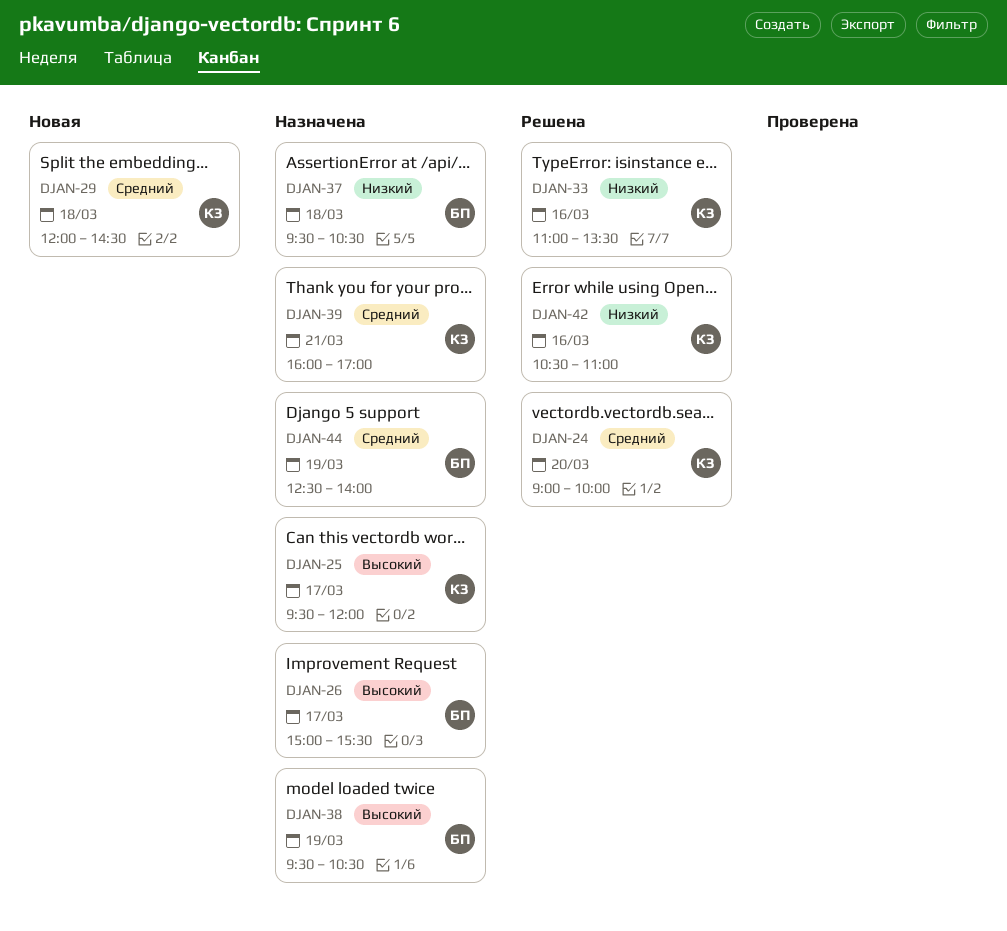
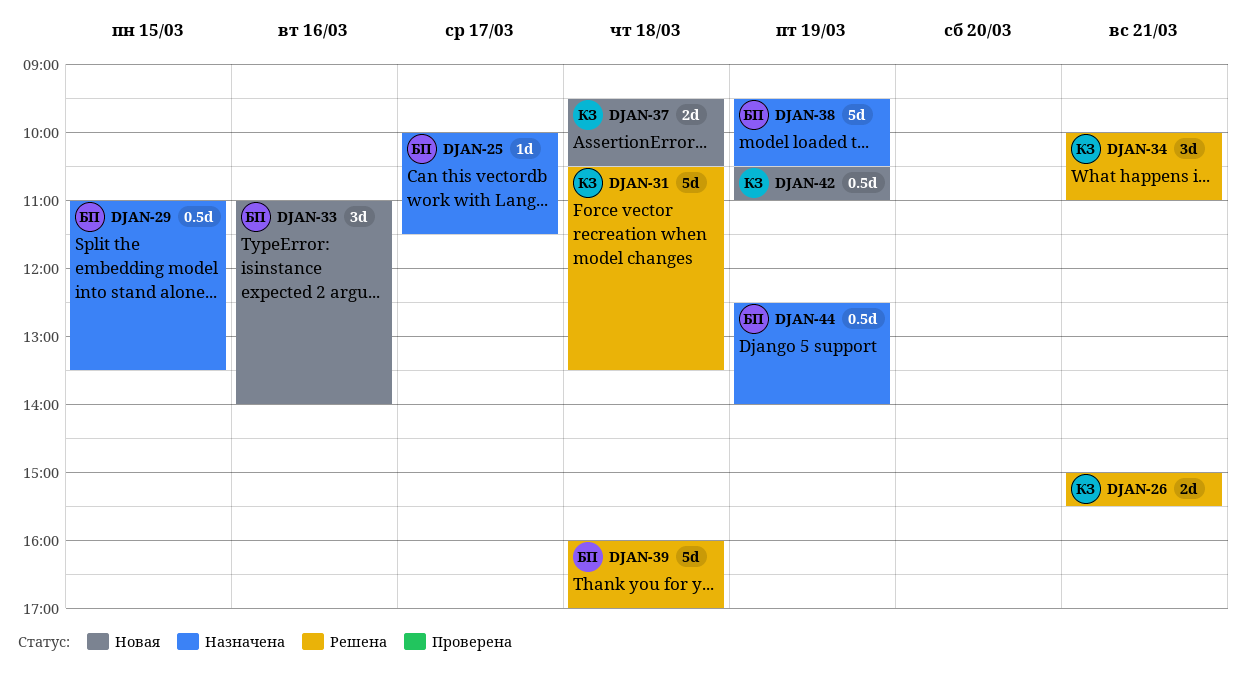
DJAN-24: present -> none
DJAN-25, owner: КЗ -> БП
DJAN-25, begins: 09:30 -> 10:00
DJAN-25, ends: 12:00 -> 11:30
DJAN-26, status: Назначена -> Решена
DJAN-26, owner: БП -> КЗ
DJAN-26, day: Mar 17 -> Mar 21
DJAN-29, status: Новая -> Назначена
DJAN-29, owner: КЗ -> БП
DJAN-29, day: Mar 18 -> Mar 15
DJAN-29, begins: 12:00 -> 11:00
DJAN-29, ends: 14:30 -> 13:30
DJAN-31: none -> present
DJAN-33, status: Решена -> Новая
DJAN-33, owner: КЗ -> БП
DJAN-33, ends: 13:30 -> 14:00
DJAN-34: none -> present
DJAN-37, status: Назначена -> Новая
DJAN-37, owner: БП -> КЗ
DJAN-39, status: Назначена -> Решена
DJAN-39, owner: КЗ -> БП
DJAN-39, day: Mar 21 -> Mar 18
DJAN-42, status: Решена -> Новая
DJAN-42, day: Mar 16 -> Mar 19

